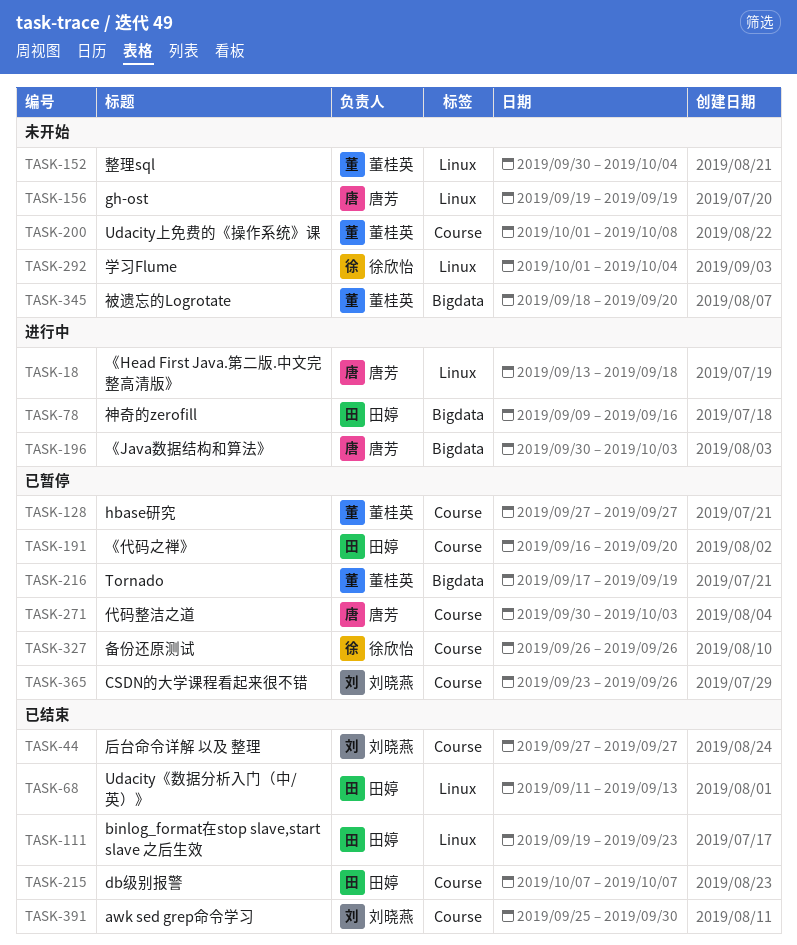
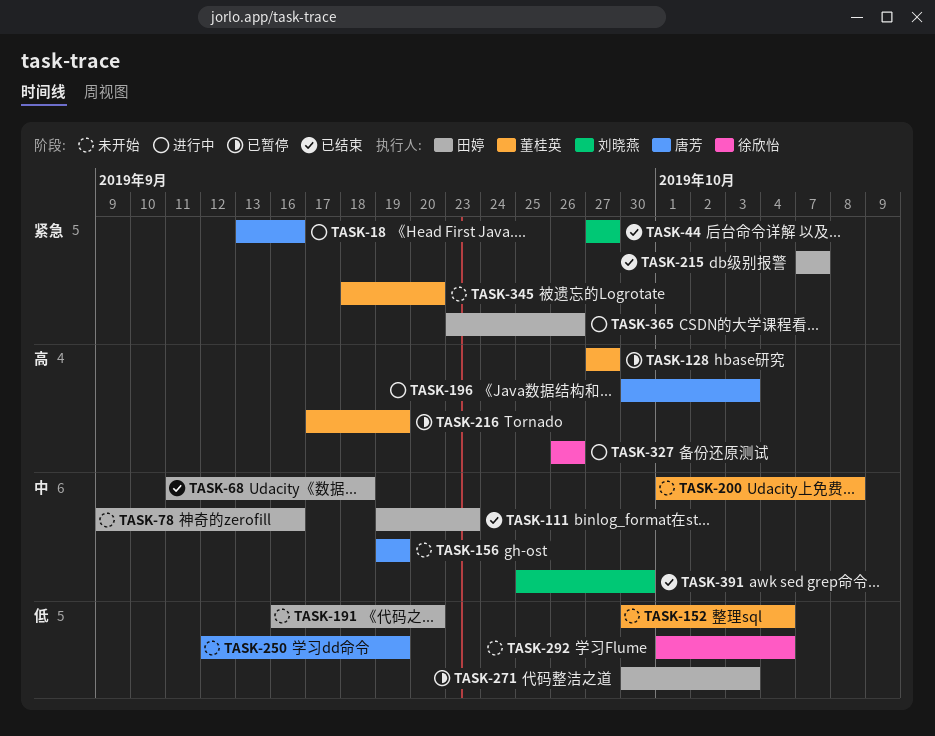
TASK-18, due: Sep 18 -> Sep 16
TASK-68, due: Sep 13 -> Sep 18
TASK-78, status: 进行中 -> 未开始
TASK-191, status: 已暂停 -> 未开始
TASK-250: none -> present
TASK-271, owner: 唐芳 -> 田婷
TASK-327, status: 已暂停 -> 进行中
TASK-365, status: 已暂停 -> 进行中
TASK-365, owner: 刘晓燕 -> 田婷

